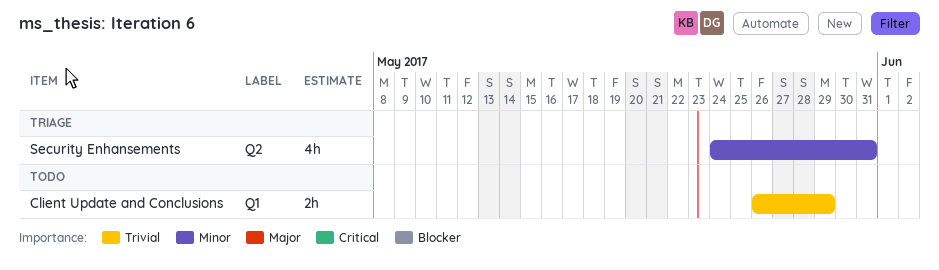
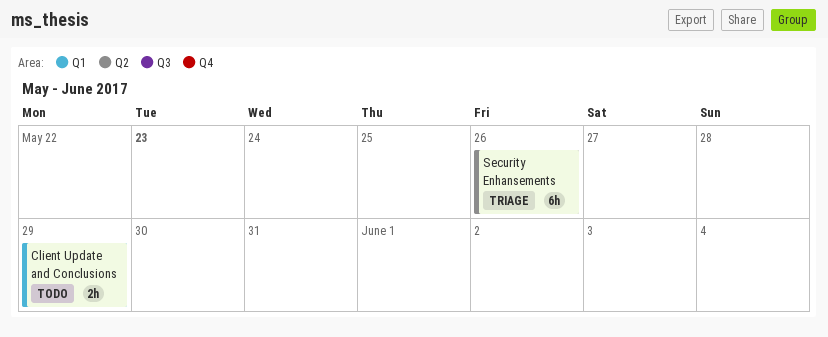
Security Enhansements, estimate: 4h -> 6h
Security Enhansements, due: May 31 -> May 26

